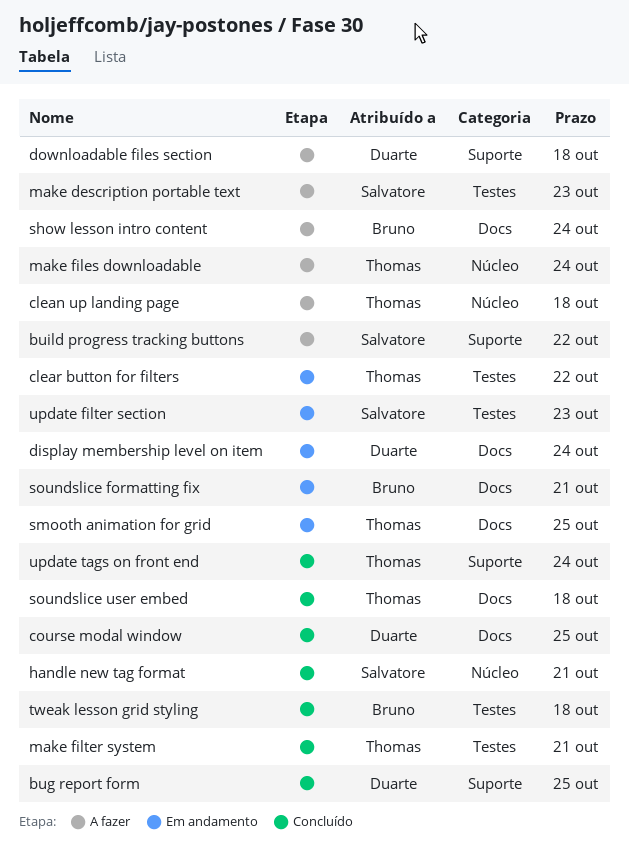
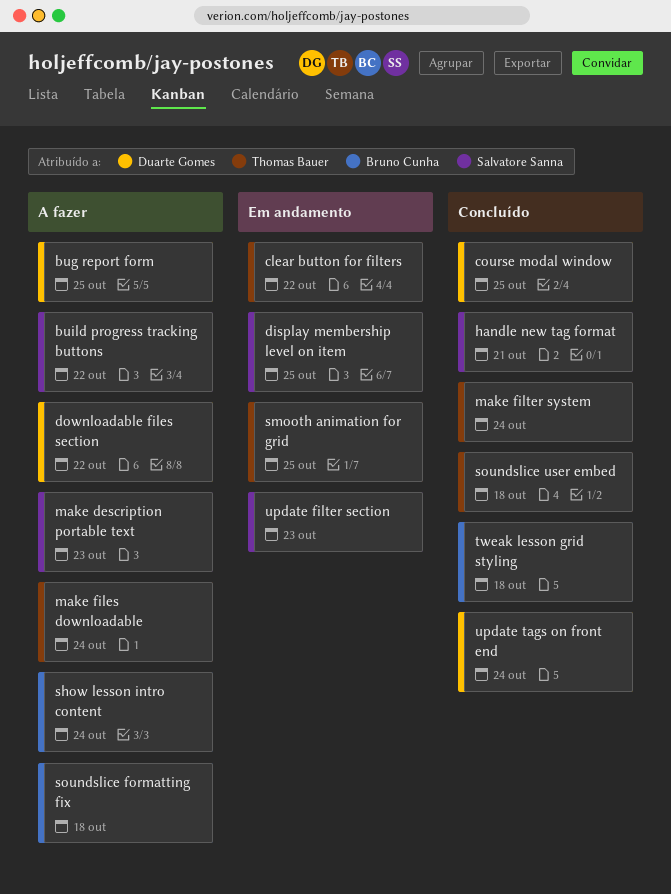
bug report form, status: Concluído -> A fazer
clean up landing page: present -> none
display membership level on item, owner: Duarte Gomes -> Salvatore Sanna
display membership level on item, due: Oct 24 -> Oct 25
downloadable files section, due: Oct 18 -> Oct 22
make filter system, due: Oct 21 -> Oct 24
soundslice formatting fix, status: Em andamento -> A fazer
soundslice formatting fix, due: Oct 21 -> Oct 18
update tags on front end, owner: Thomas Bauer -> Duarte Gomes

